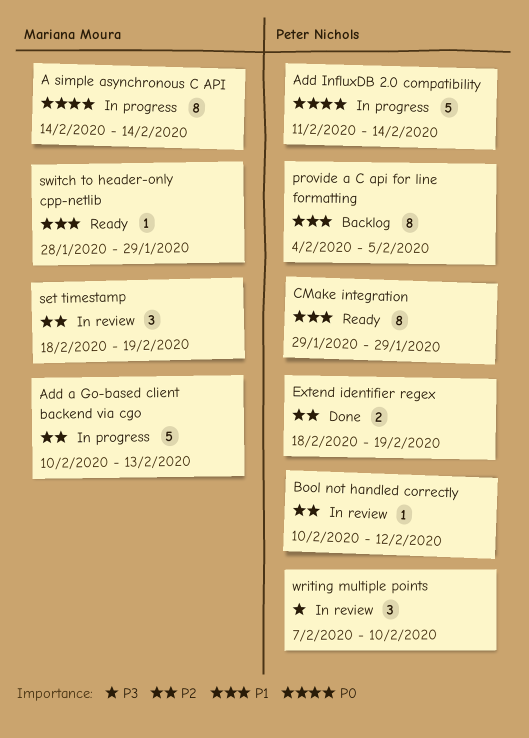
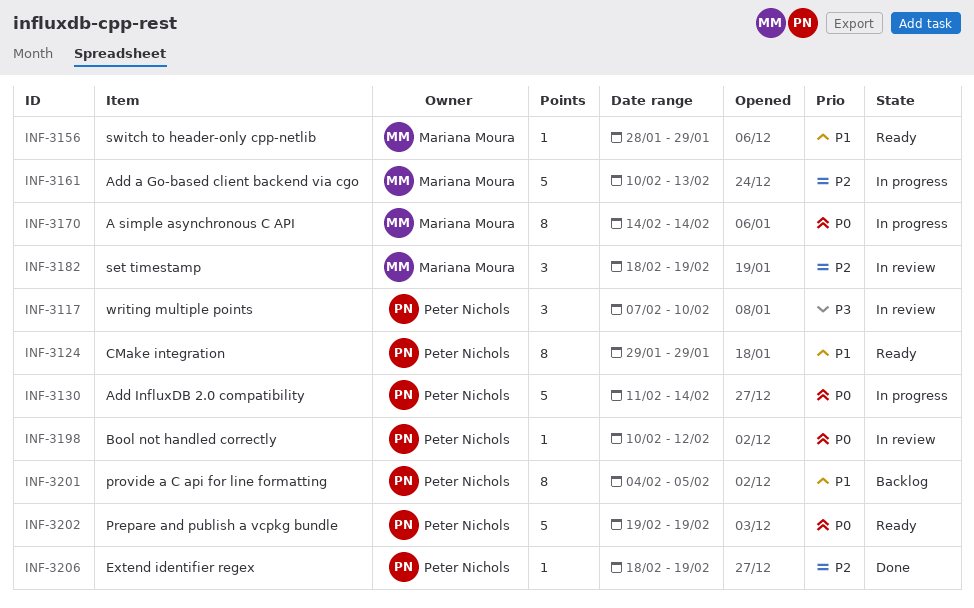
Bool not handled correctly, priority: P2 -> P0
Extend identifier regex, estimate: 2 -> 1
Prepare and publish a vcpkg bundle: none -> present

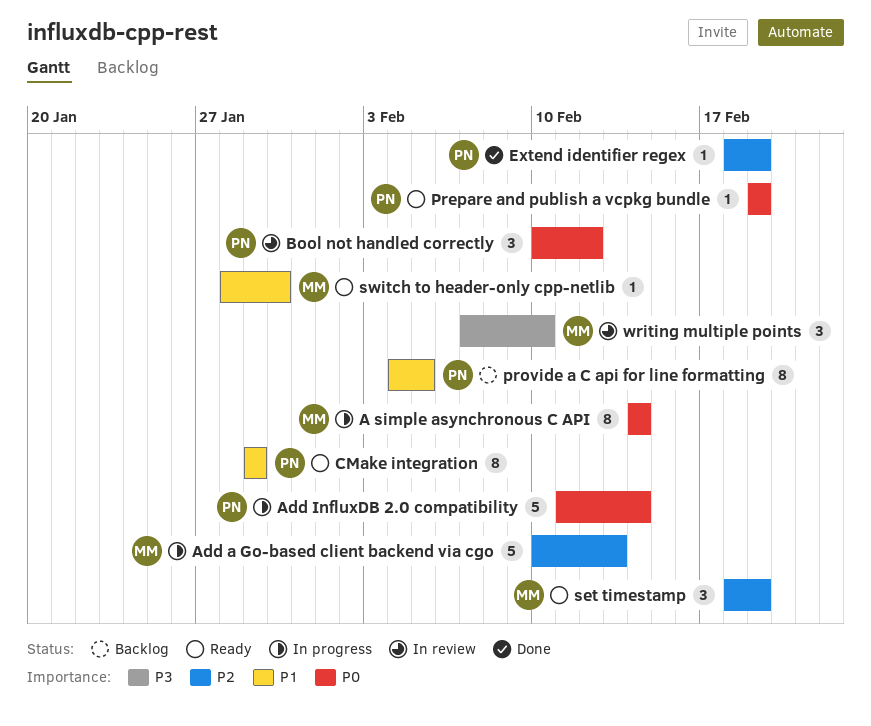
Bool not handled correctly, estimate: 1 -> 3
Prepare and publish a vcpkg bundle, estimate: 5 -> 1
set timestamp, status: In review -> Ready
switch to header-only cpp-netlib, due: Jan 29 -> Jan 30
writing multiple points, owner: Peter Nichols -> Mariana Moura

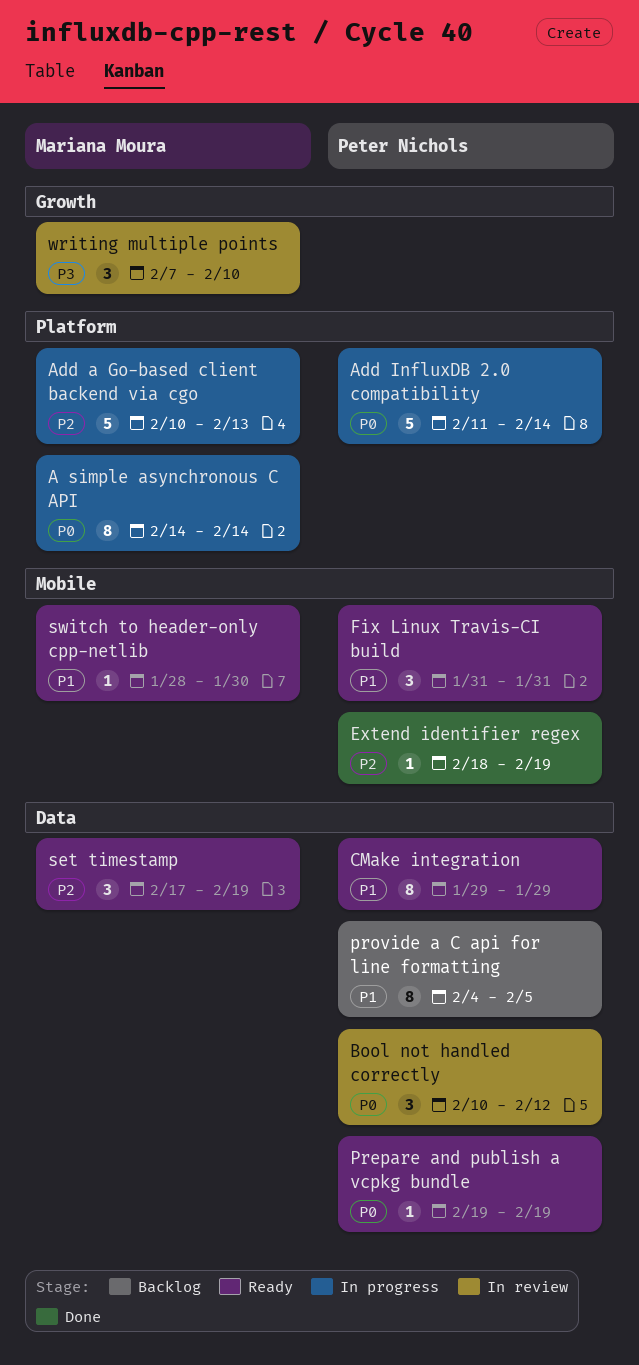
Fix Linux Travis-CI build: none -> present
set timestamp, start: Feb 18 -> Feb 17

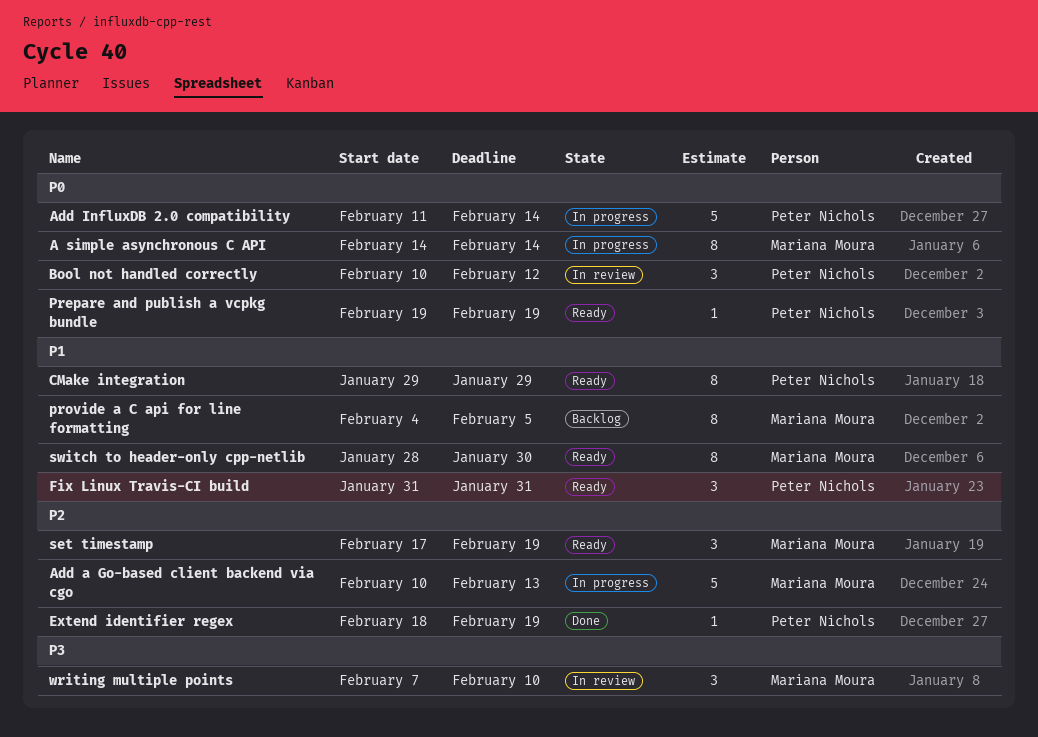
provide a C api for line formatting, owner: Peter Nichols -> Mariana Moura
switch to header-only cpp-netlib, estimate: 1 -> 8

